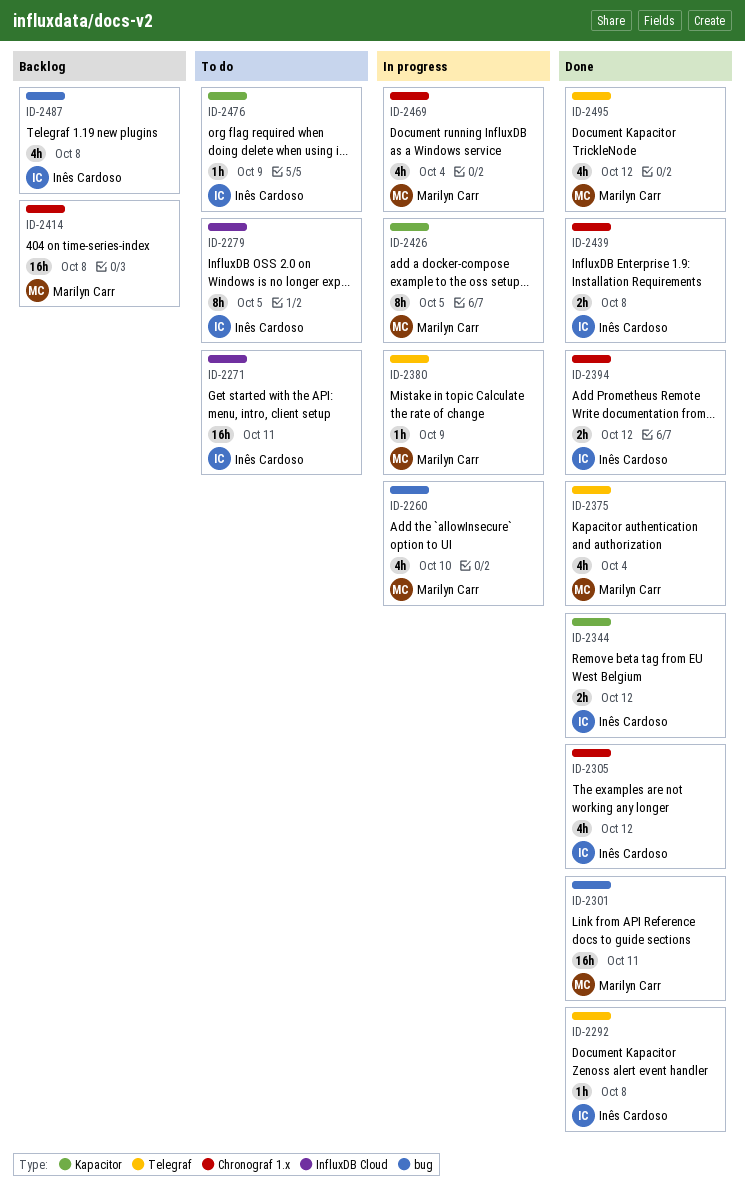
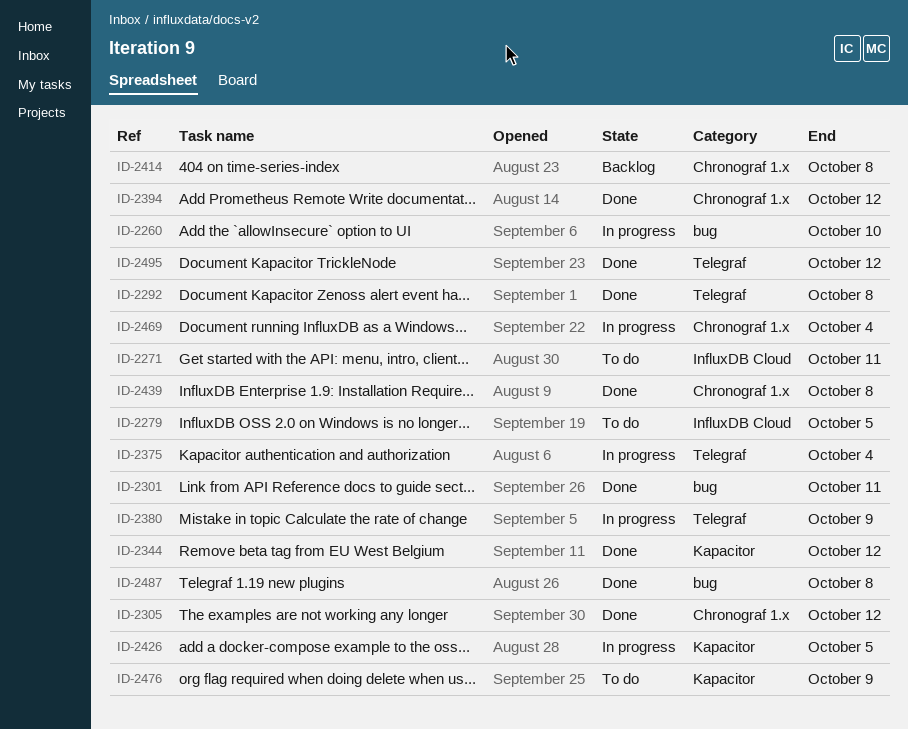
ID-2375, status: Done -> In progress
ID-2487, status: Backlog -> Done

